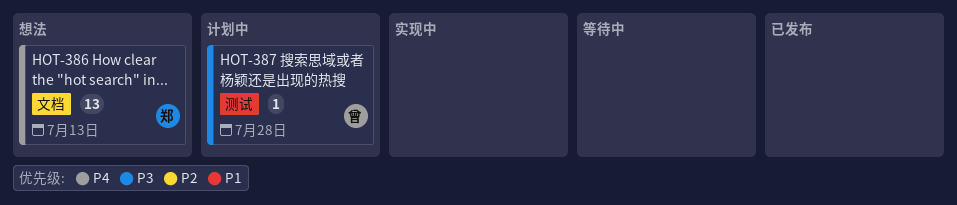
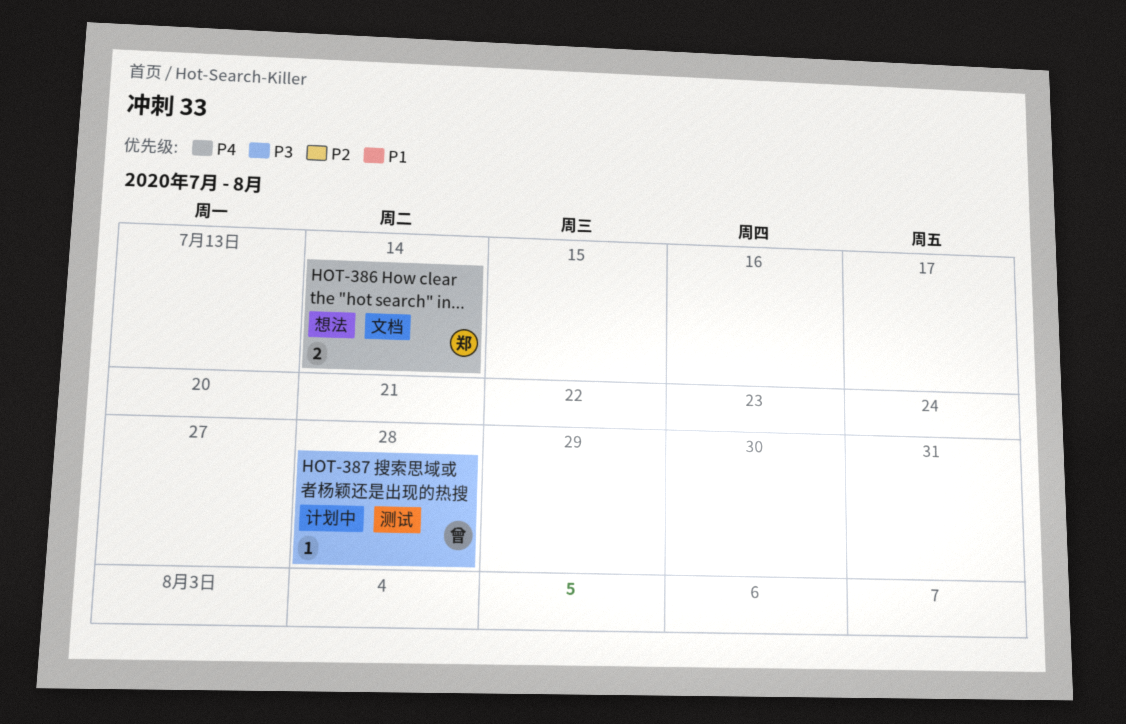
HOT-386, estimate: 13 -> 2
HOT-386, due: Jul 13 -> Jul 14

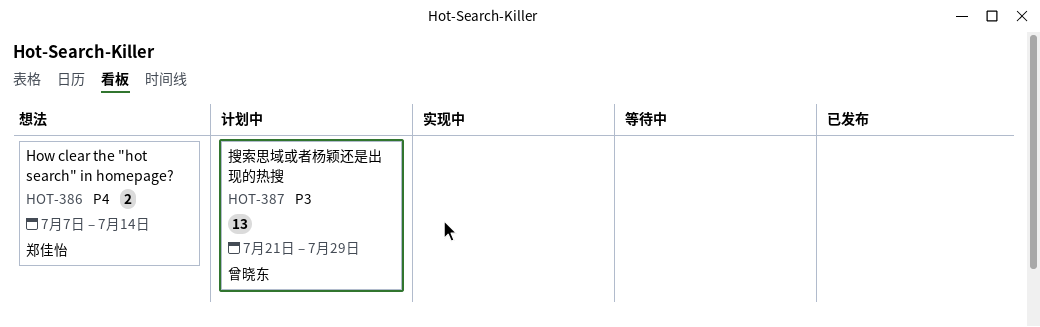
HOT-387, estimate: 1 -> 13
HOT-387, due: Jul 28 -> Jul 29

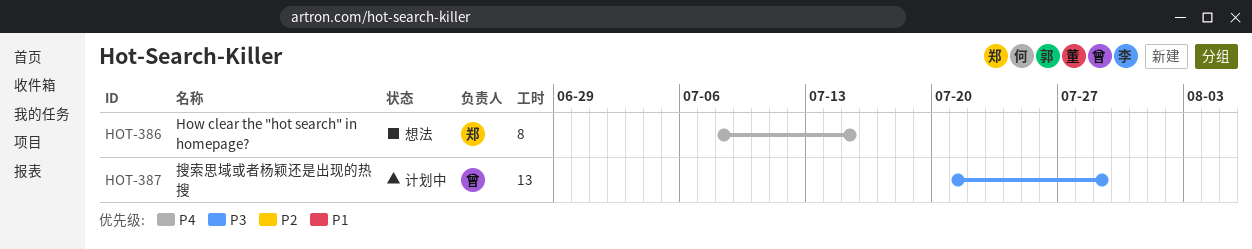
HOT-386, estimate: 2 -> 8
HOT-386, start: Jul 7 -> Jul 8
HOT-386, due: Jul 14 -> Jul 15

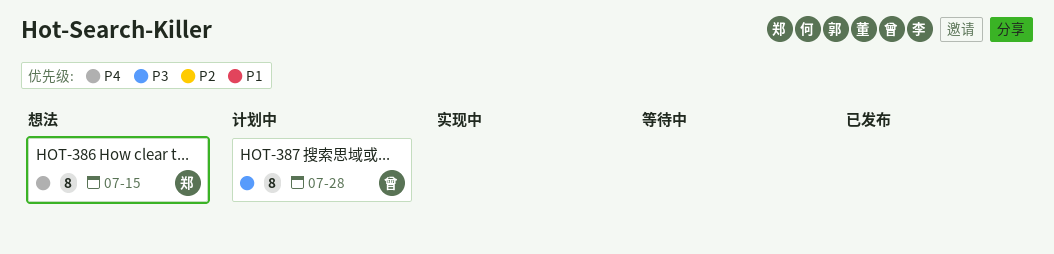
HOT-387, estimate: 13 -> 8
HOT-387, due: Jul 29 -> Jul 28

